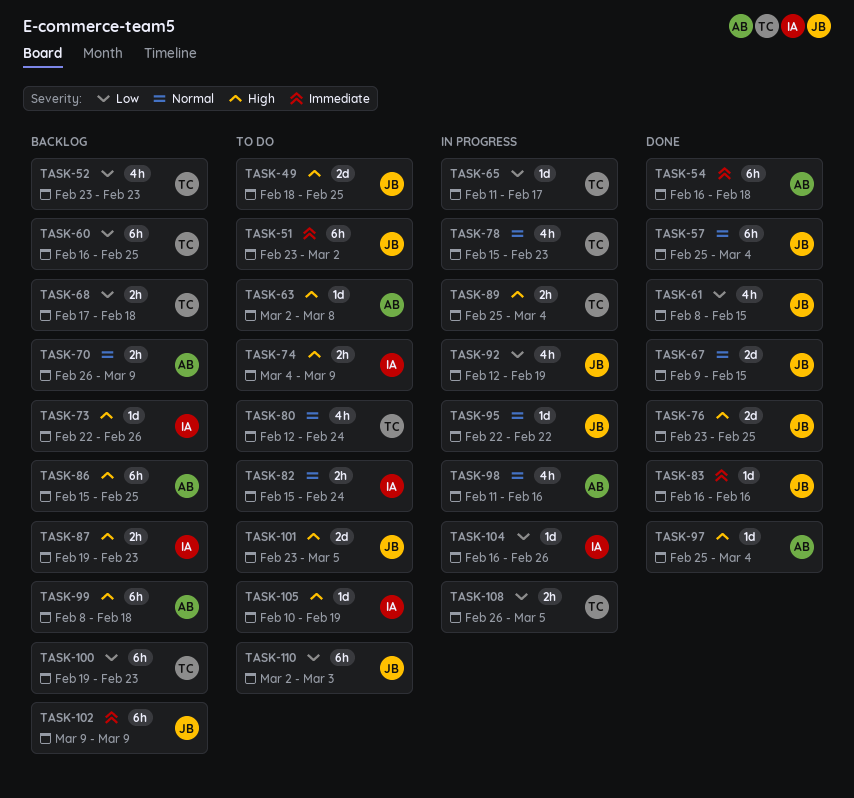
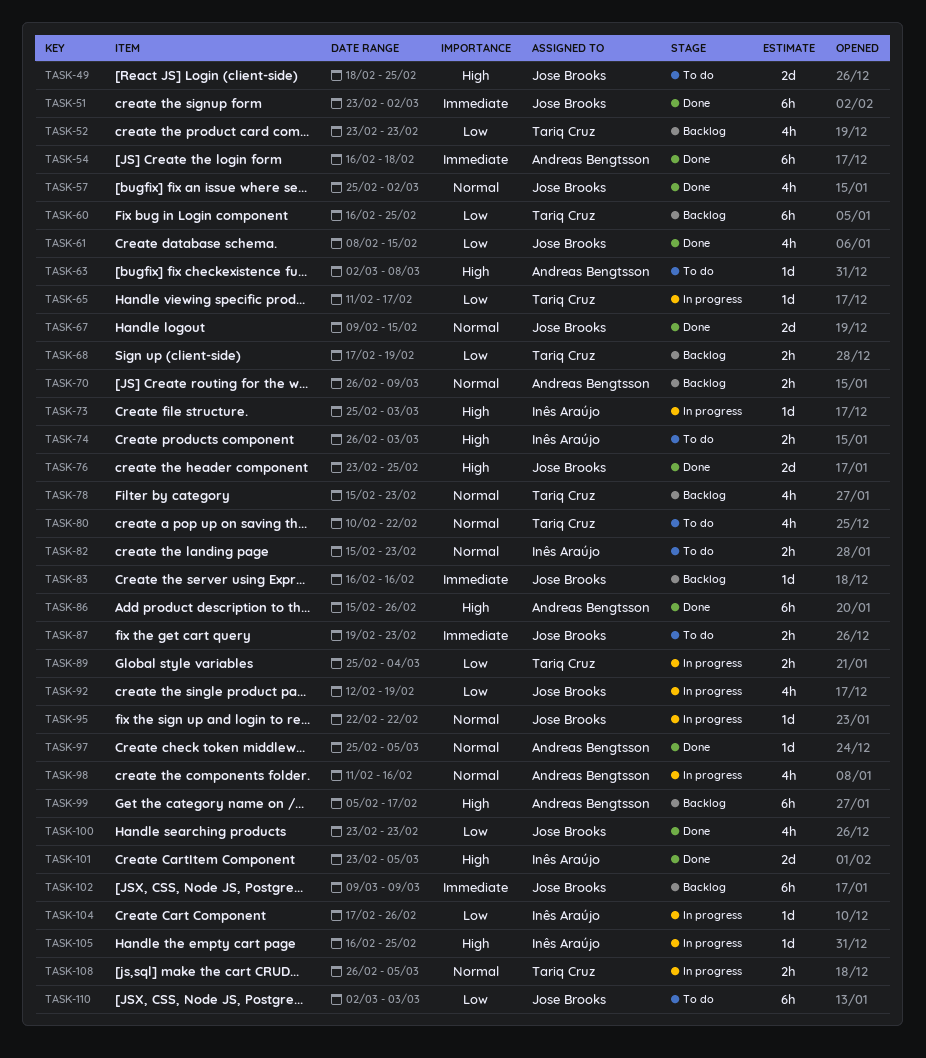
TASK-51, status: To do -> Done
TASK-57, estimate: 6h -> 4h
TASK-57, due: Mar 4 -> Mar 2
TASK-68, due: Feb 18 -> Feb 19
TASK-73, status: Backlog -> In progress
TASK-73, start: Feb 22 -> Feb 25
TASK-73, due: Feb 26 -> Mar 3
TASK-74, start: Mar 4 -> Feb 26
TASK-74, due: Mar 9 -> Mar 3
TASK-78, status: In progress -> Backlog
TASK-80, start: Feb 12 -> Feb 10
TASK-80, due: Feb 24 -> Feb 22
TASK-82, due: Feb 24 -> Feb 23
TASK-83, status: Done -> Backlog
TASK-86, status: Backlog -> Done
TASK-86, due: Feb 25 -> Feb 26
TASK-87, status: Backlog -> To do
TASK-87, owner: Inês Araújo -> Jose Brooks
TASK-87, priority: High -> Immediate
TASK-89, priority: High -> Low
TASK-97, priority: High -> Normal
TASK-97, due: Mar 4 -> Mar 5
TASK-99, start: Feb 8 -> Feb 5
TASK-99, due: Feb 18 -> Feb 17
TASK-100, status: Backlog -> Done
TASK-100, owner: Tariq Cruz -> Jose Brooks
TASK-100, estimate: 6h -> 4h
TASK-100, start: Feb 19 -> Feb 23
TASK-101, status: To do -> Done
TASK-101, owner: Jose Brooks -> Inês Araújo
TASK-104, start: Feb 16 -> Feb 17
TASK-105, status: To do -> In progress
TASK-105, start: Feb 10 -> Feb 16
TASK-105, due: Feb 19 -> Feb 25
TASK-108, priority: Low -> Normal

